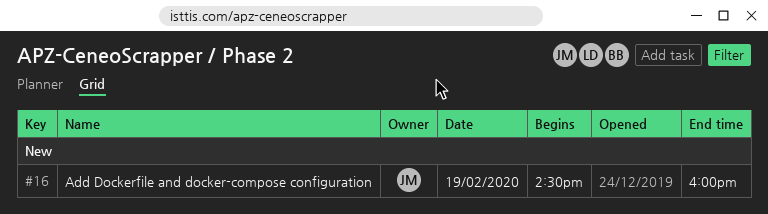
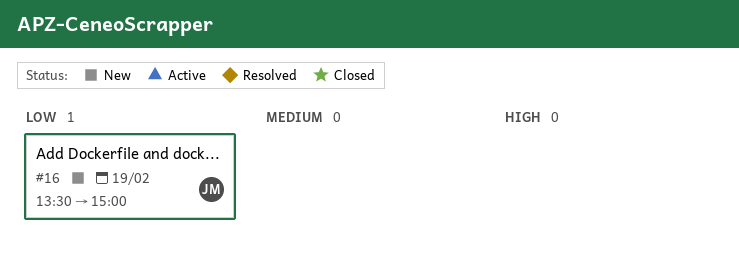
#16, begins: 14:30 -> 13:30
#16, ends: 16:00 -> 15:00

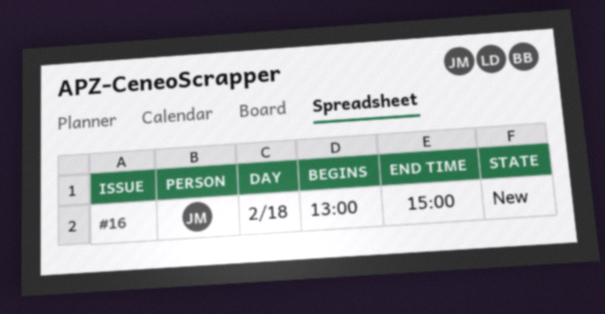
#16, day: Feb 19 -> Feb 18
#16, begins: 13:30 -> 13:00

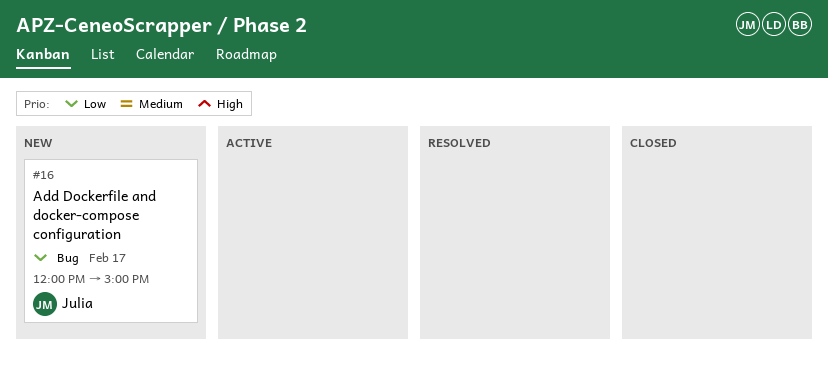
#16, day: Feb 18 -> Feb 17
#16, begins: 13:00 -> 12:00

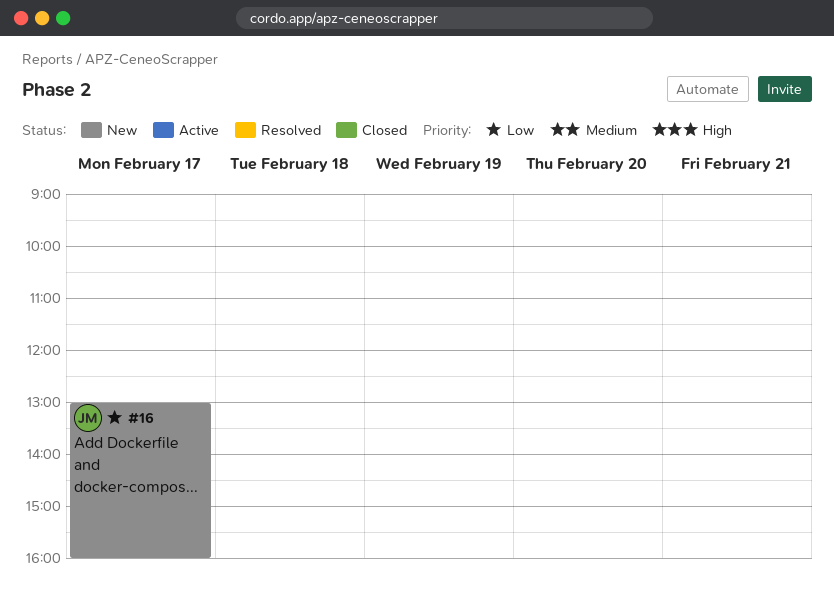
#16, begins: 12:00 -> 13:00
#16, ends: 15:00 -> 16:00

